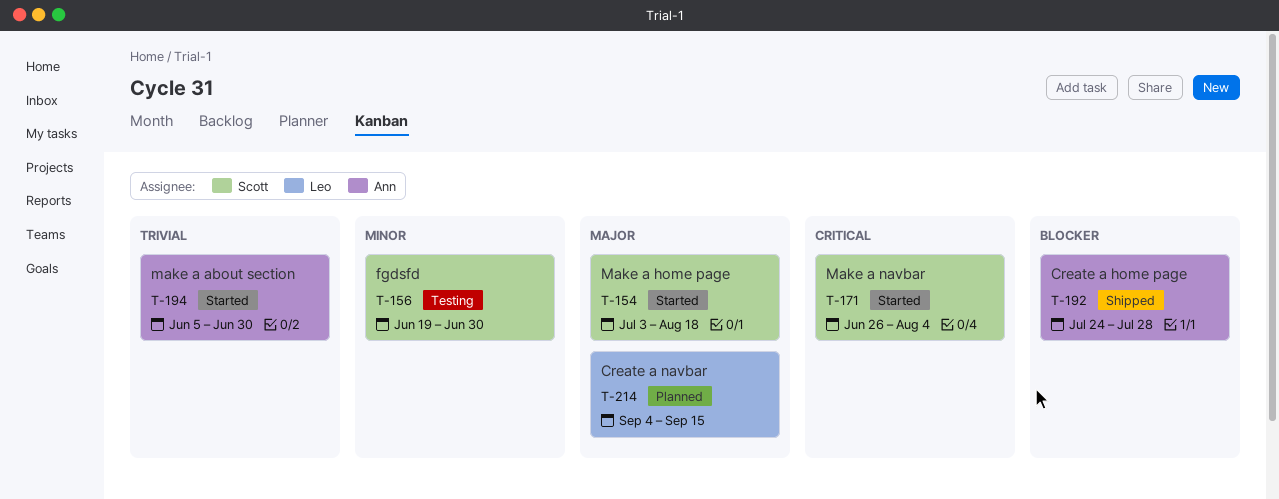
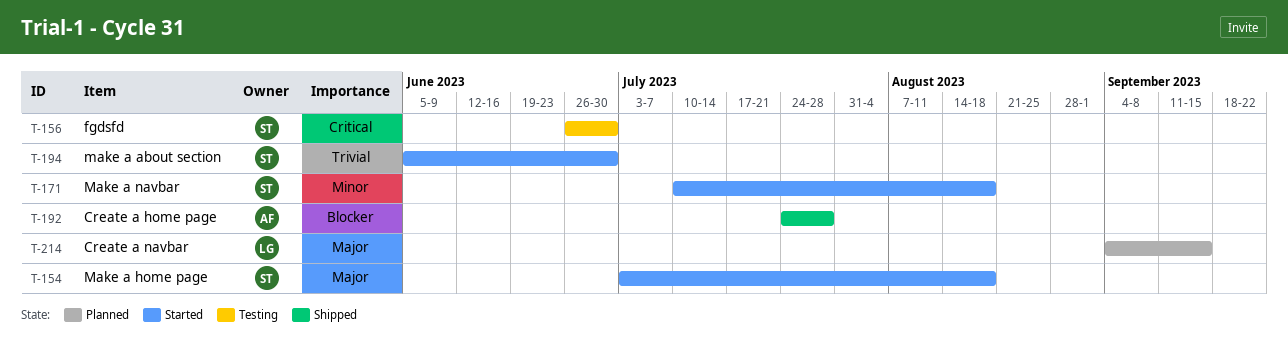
T-156, priority: Minor -> Critical
T-156, start: Jun 19 -> Jun 26
T-171, priority: Critical -> Minor
T-171, start: Jun 26 -> Jul 10
T-171, due: Aug 4 -> Aug 18
T-194, owner: Ann -> Scott

